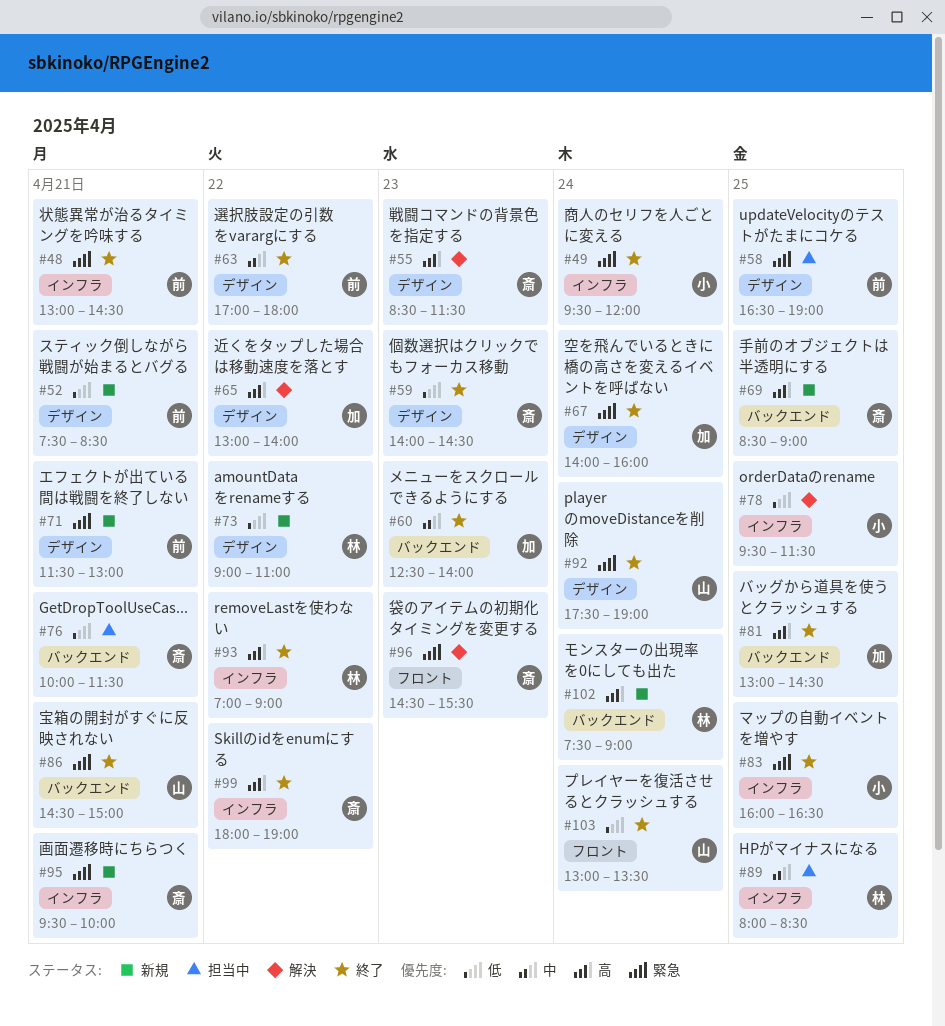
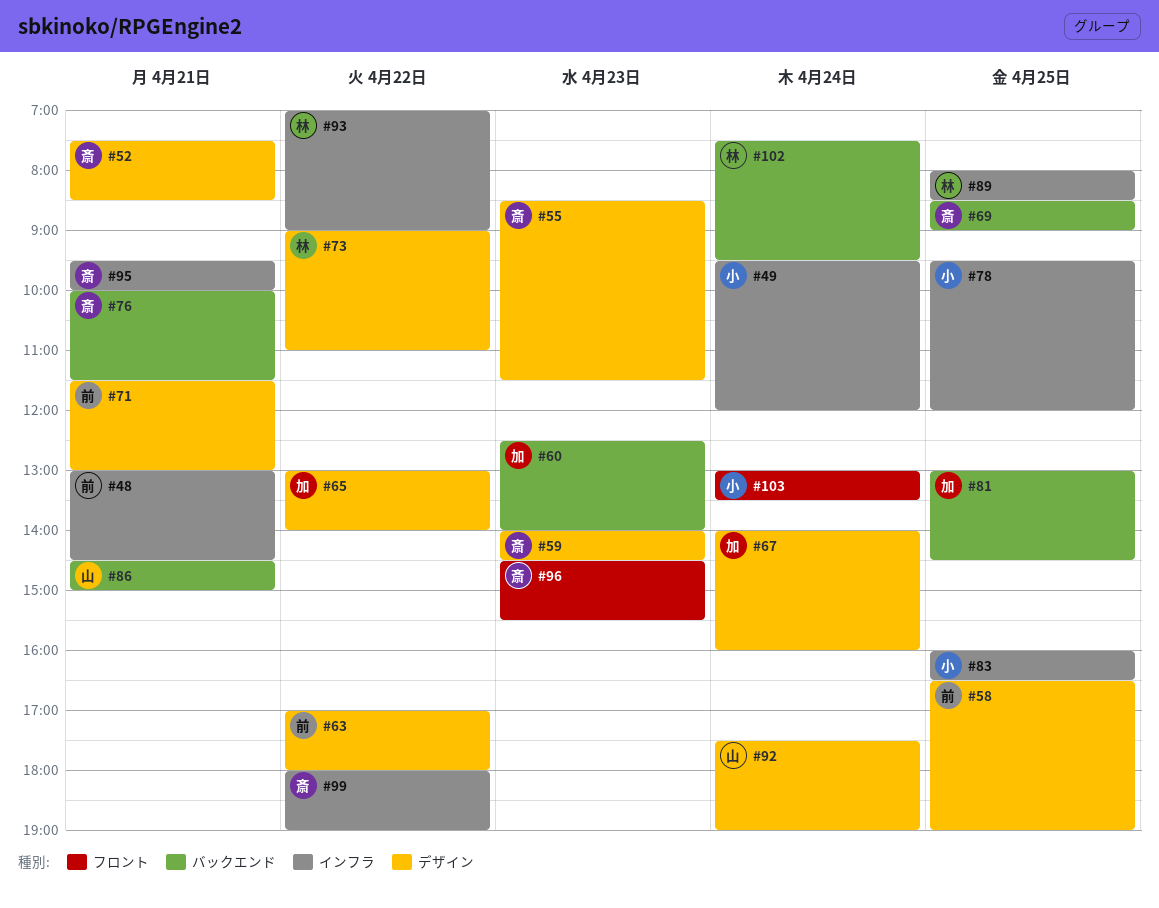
#52, owner: 前 -> 斎
#78, ends: 11:30 -> 12:00
#102, ends: 09:00 -> 09:30
#103, owner: 山 -> 小

